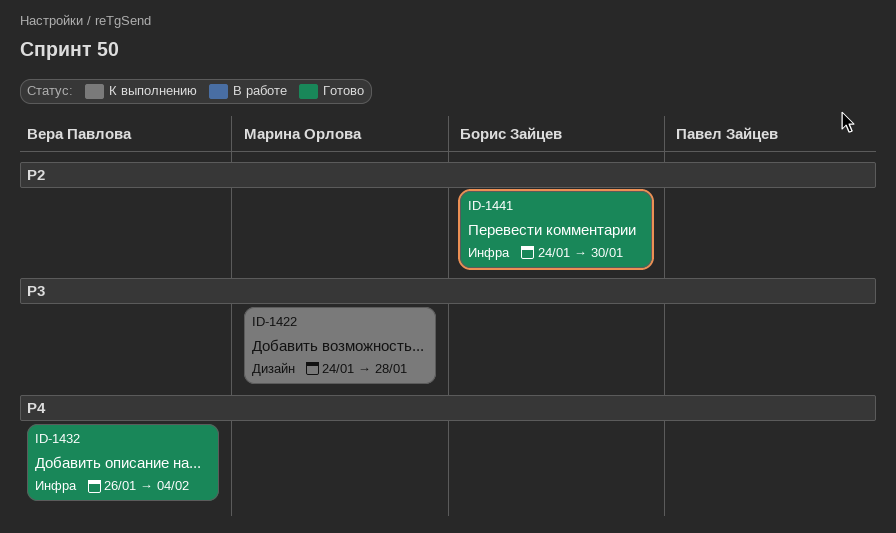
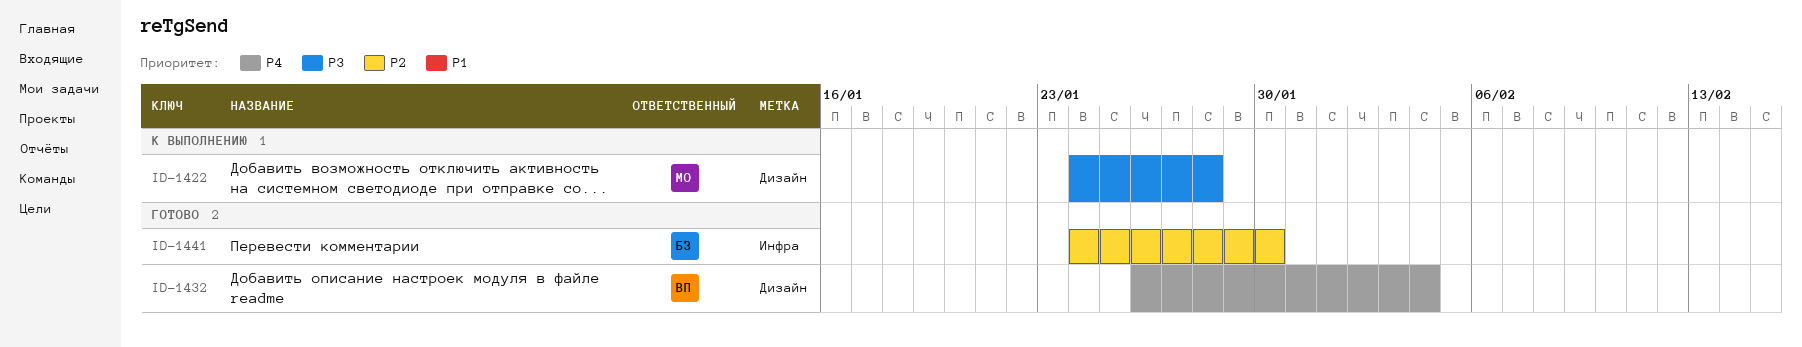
ID-1432, label: Инфра -> Дизайн

